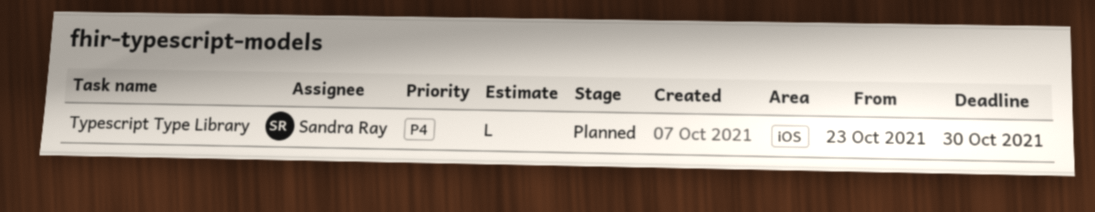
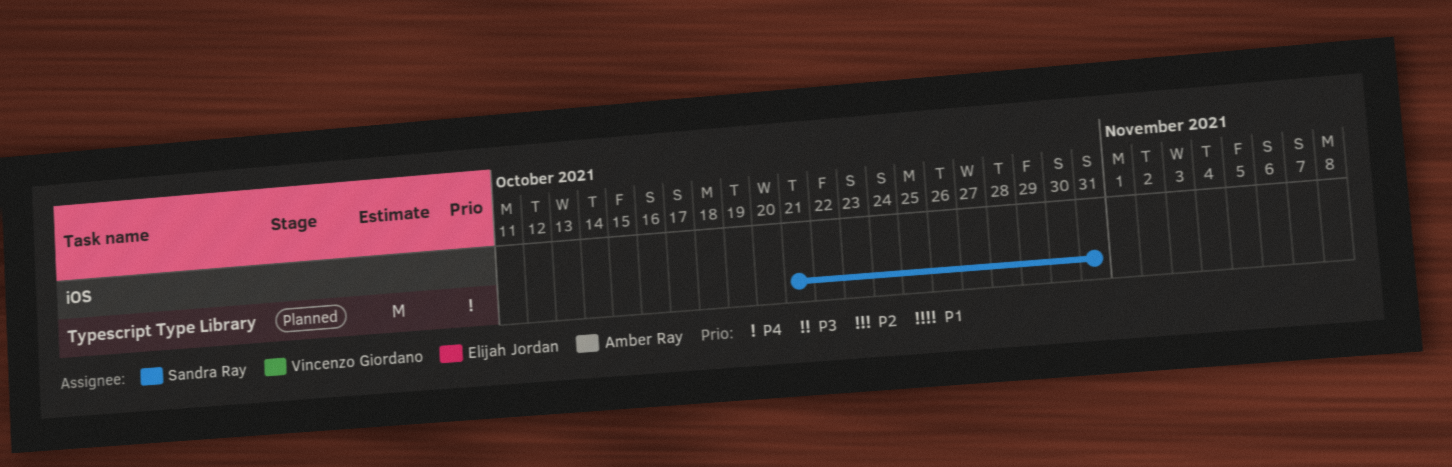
Typescript Type Library, estimate: L -> M
Typescript Type Library, start: Oct 23 -> Oct 21
Typescript Type Library, due: Oct 30 -> Oct 31

